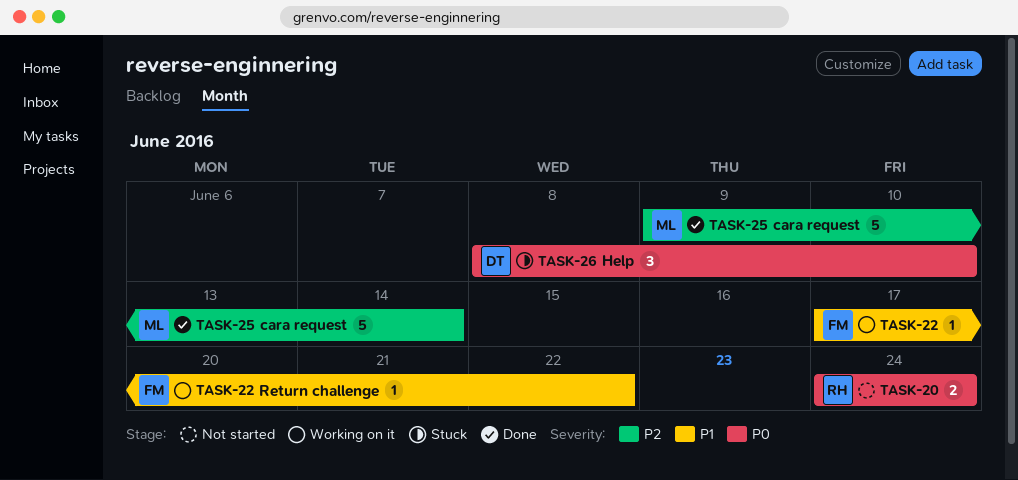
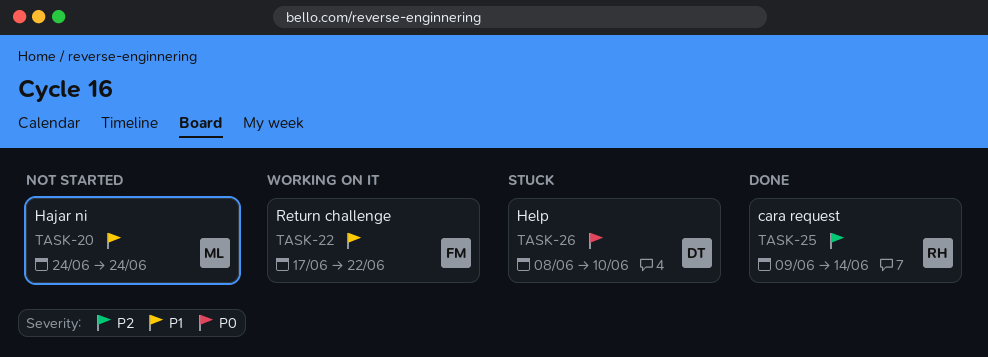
TASK-20, owner: RH -> ML
TASK-20, priority: P0 -> P1
TASK-25, owner: ML -> RH

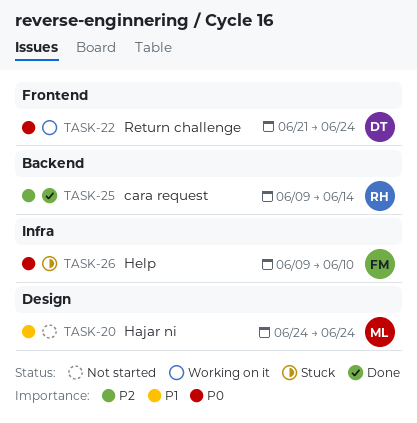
TASK-22, owner: FM -> DT
TASK-22, priority: P1 -> P0
TASK-22, start: Jun 17 -> Jun 21
TASK-22, due: Jun 22 -> Jun 24
TASK-26, owner: DT -> FM
TASK-26, start: Jun 8 -> Jun 9

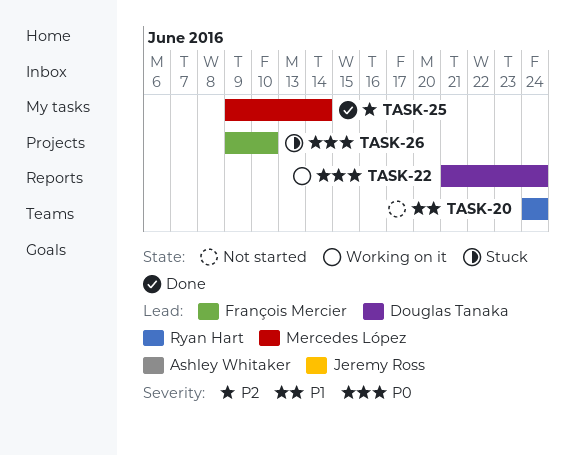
TASK-20, owner: Mercedes López -> Ryan Hart
TASK-25, owner: Ryan Hart -> Mercedes López

